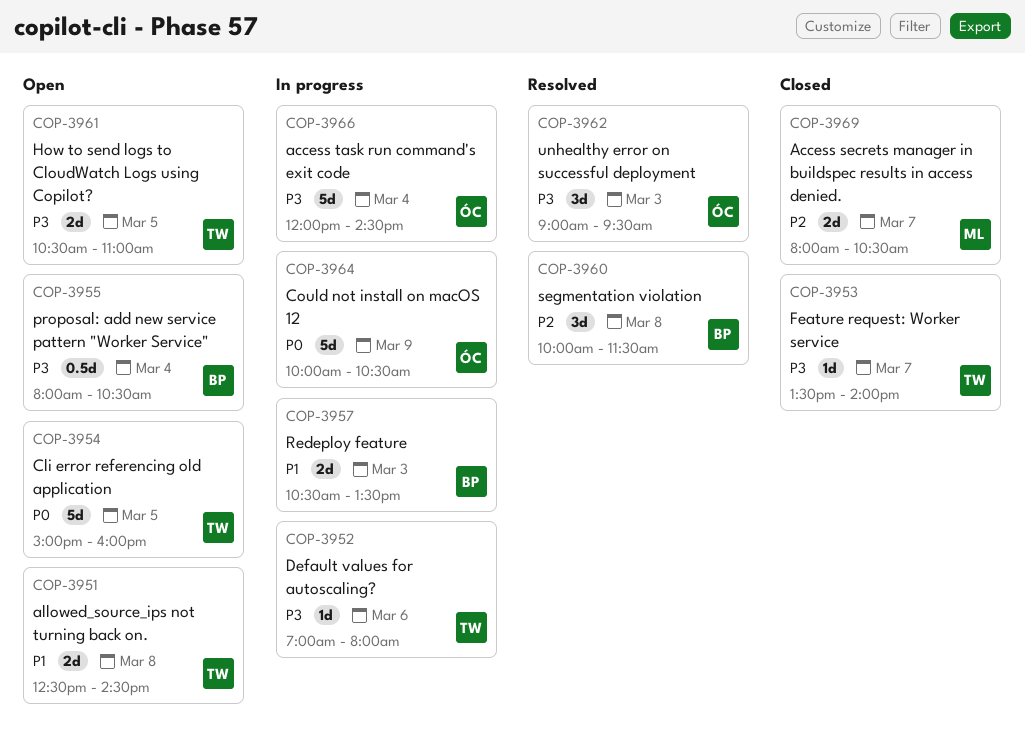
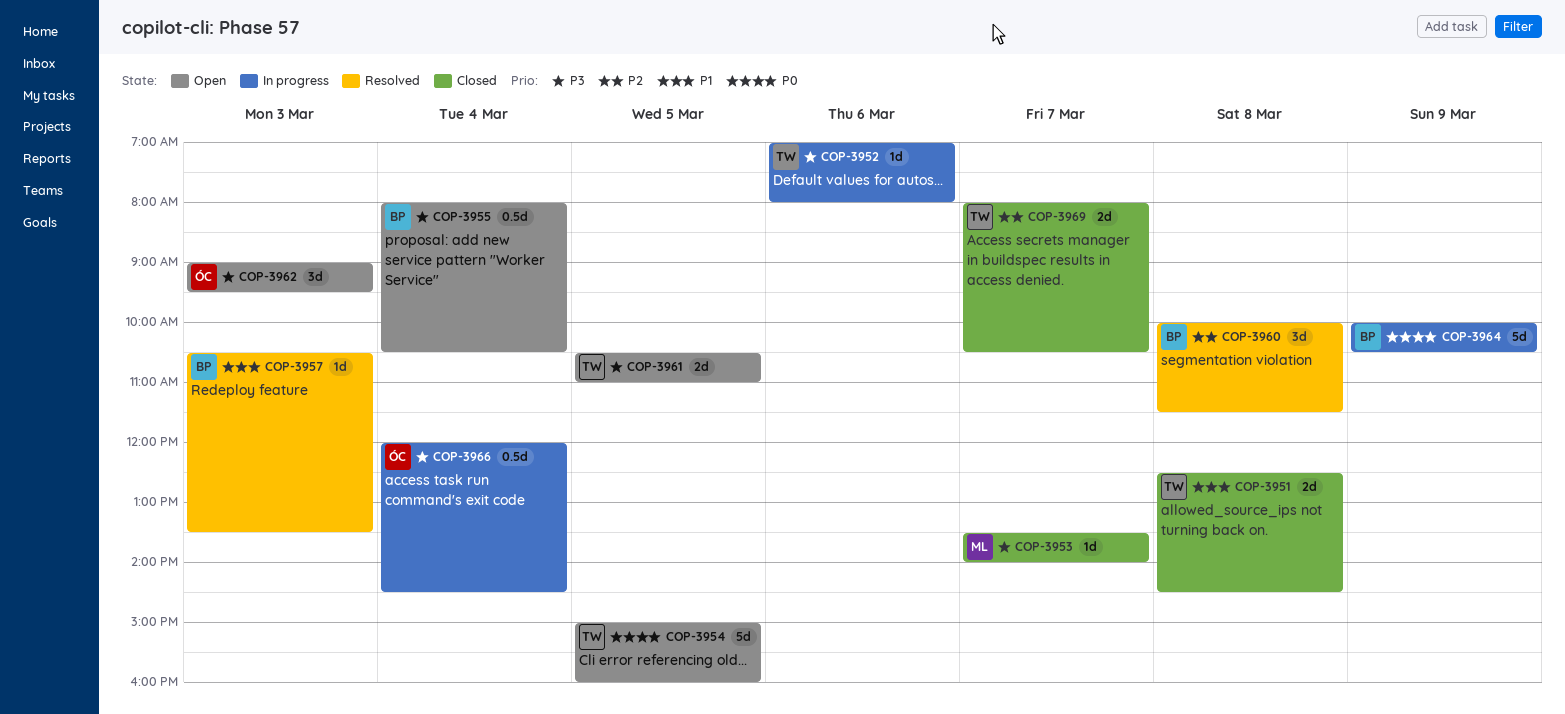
COP-3951, status: Open -> Closed
COP-3953, owner: TW -> ML
COP-3957, status: In progress -> Resolved
COP-3957, estimate: 2d -> 1d
COP-3962, status: Resolved -> Open
COP-3964, owner: ÓC -> BP
COP-3966, estimate: 5d -> 0.5d
COP-3969, owner: ML -> TW

